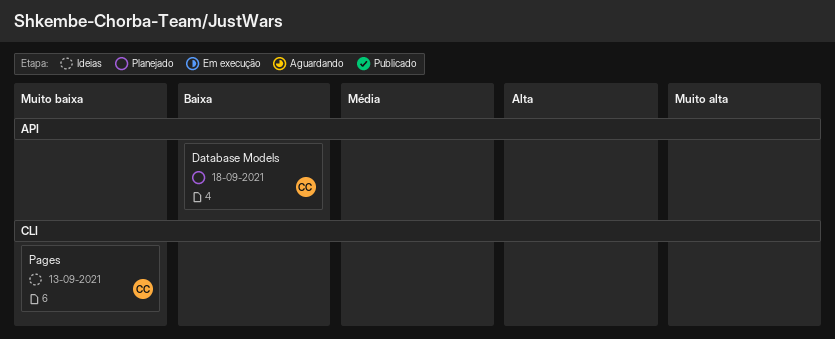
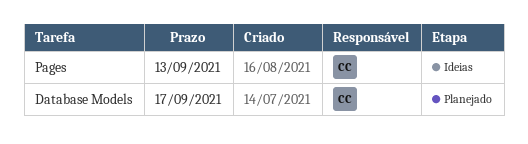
Database Models, due: Sep 18 -> Sep 17

